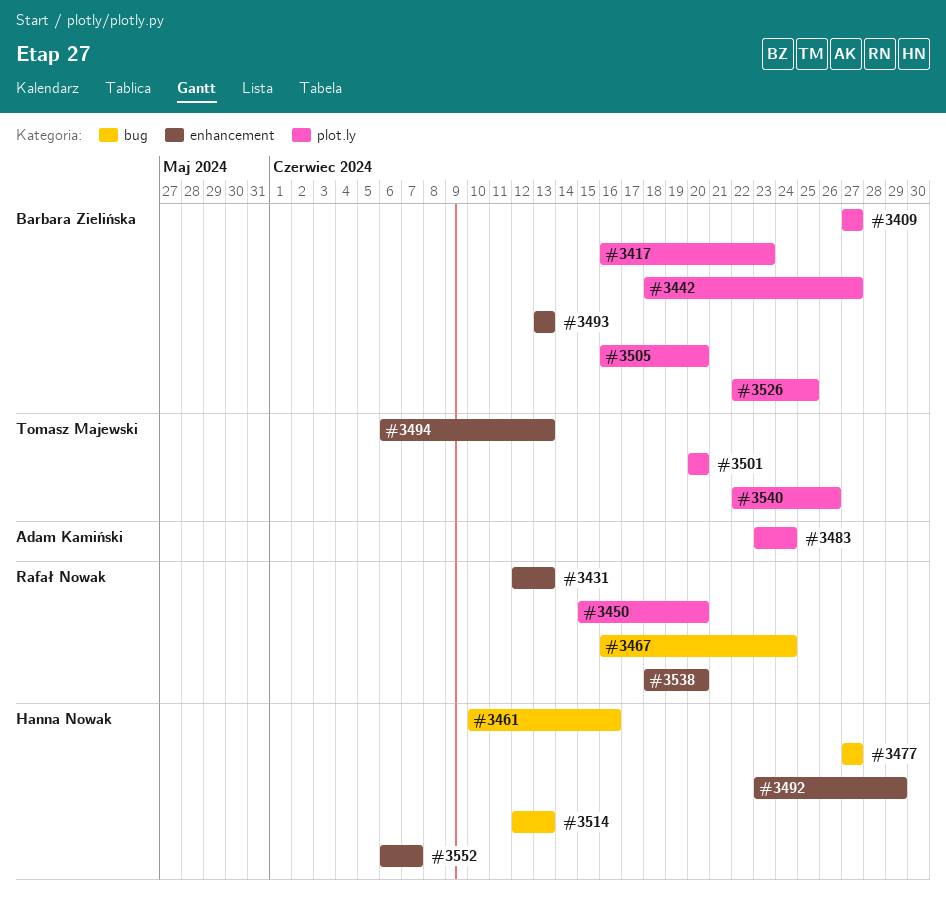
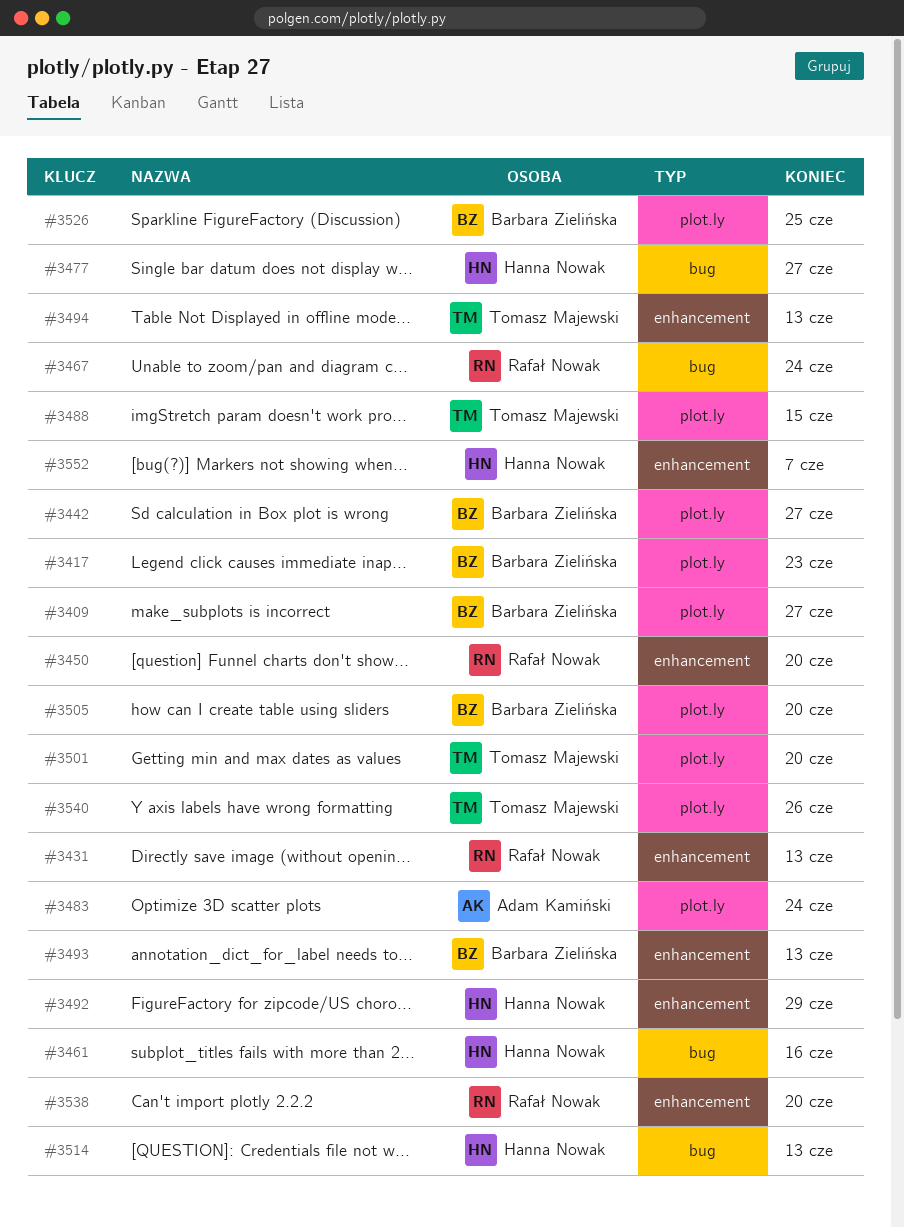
#3450, label: plot.ly -> enhancement
#3488: none -> present

